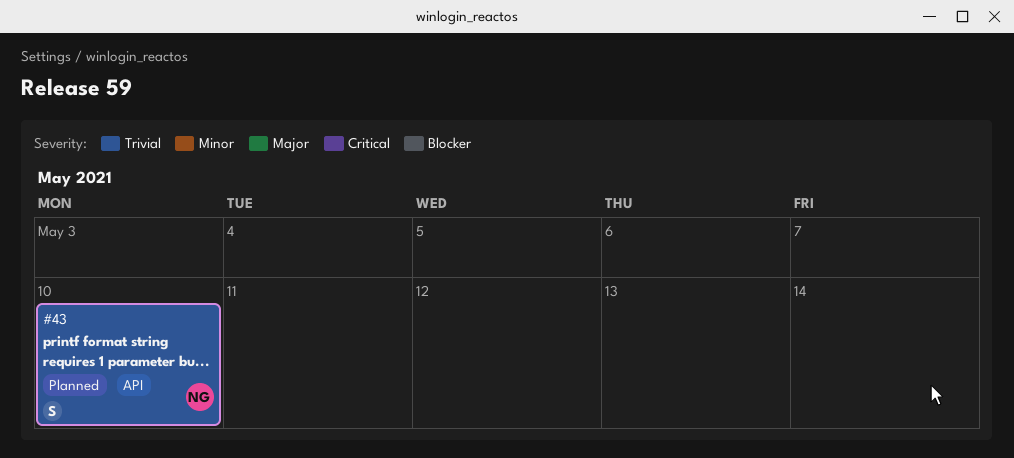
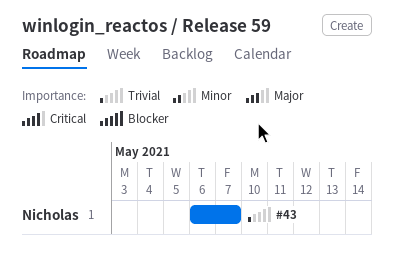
#43, due: May 10 -> May 7

